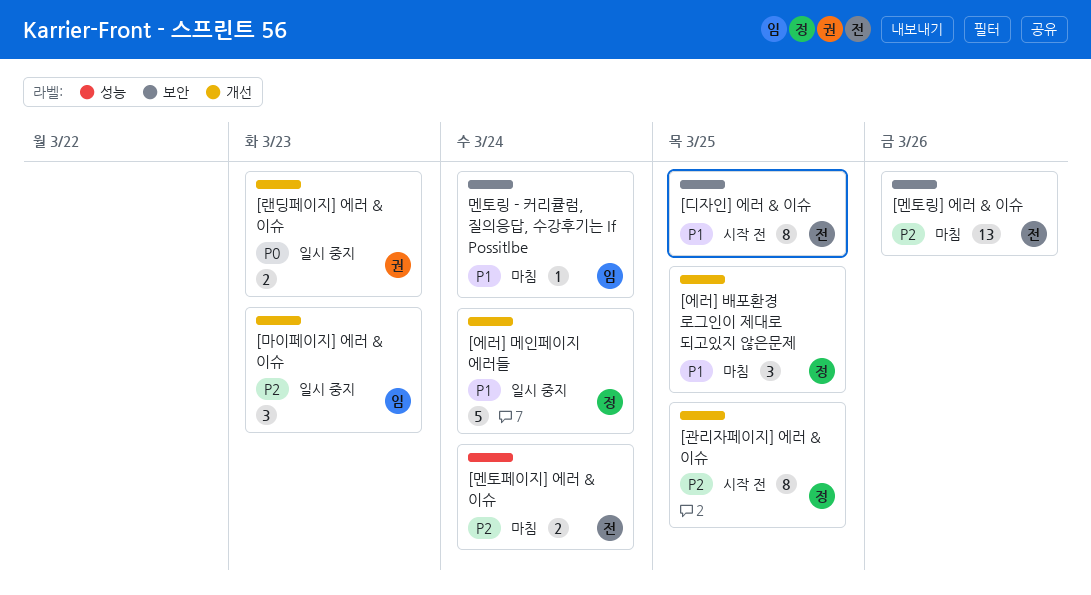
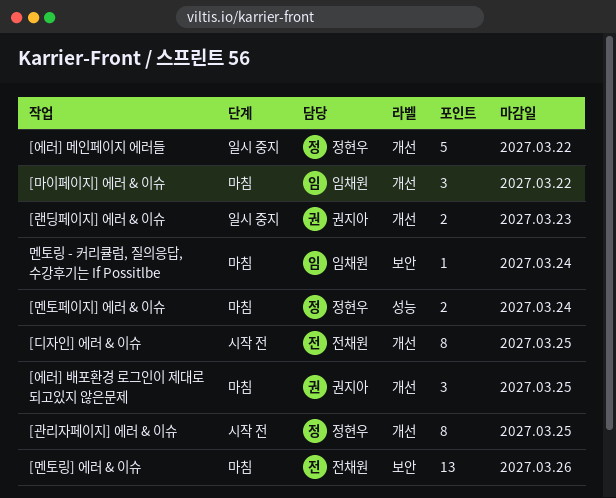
[디자인] 에러 & 이슈, label: 보안 -> 개선
[마이페이지] 에러 & 이슈, status: 일시 중지 -> 마침
[마이페이지] 에러 & 이슈, due: Mar 23 -> Mar 22
[멘토페이지] 에러 & 이슈, owner: 전채원 -> 정현우
[에러] 메인페이지 에러들, due: Mar 24 -> Mar 22
[에러] 배포환경 로그인이 제대로 되고있지 않은문제, owner: 정현우 -> 권지아

